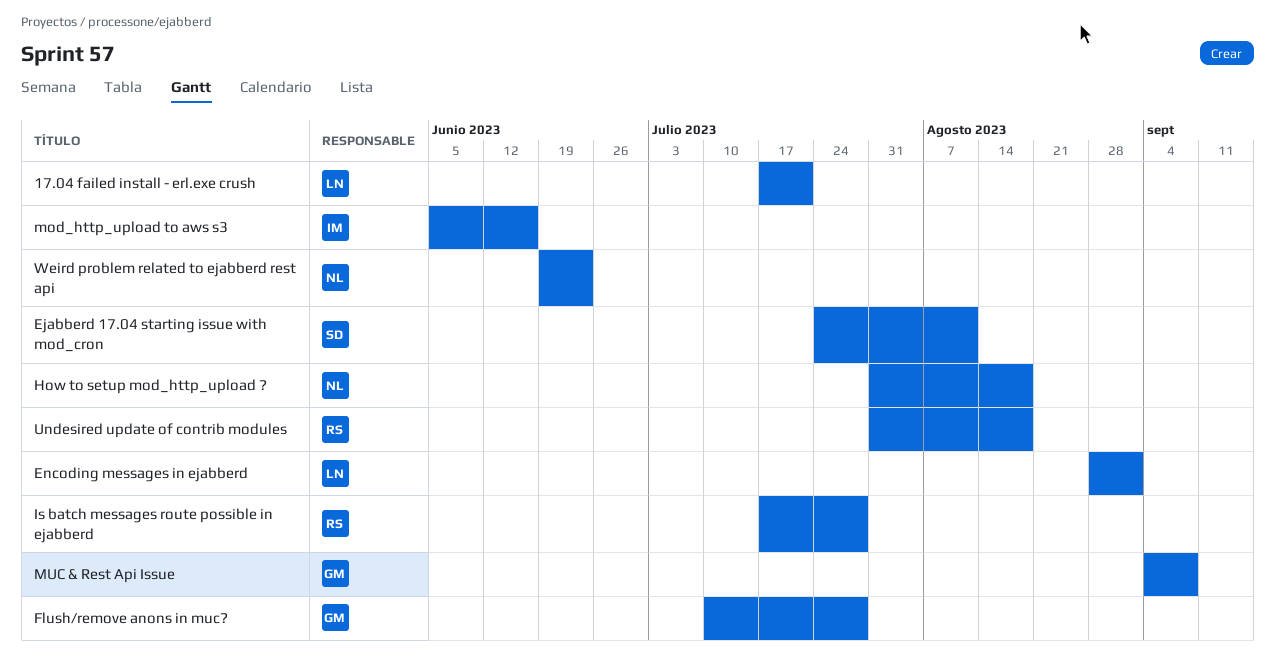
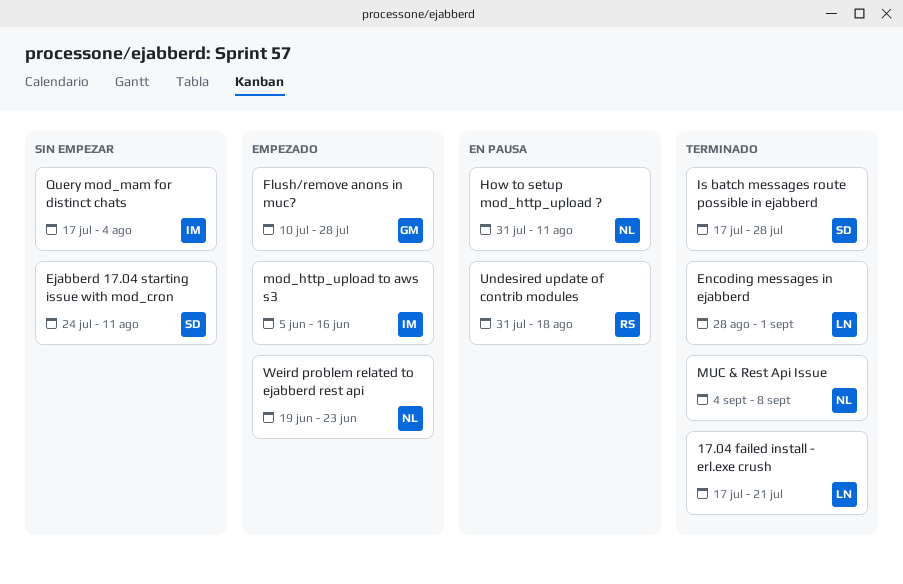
How to setup mod_http_upload ?, due: Aug 18 -> Aug 11
Is batch messages route possible in ejabberd, owner: RS -> SD
MUC & Rest Api Issue, owner: GM -> NL
Query mod_mam for distinct chats: none -> present

